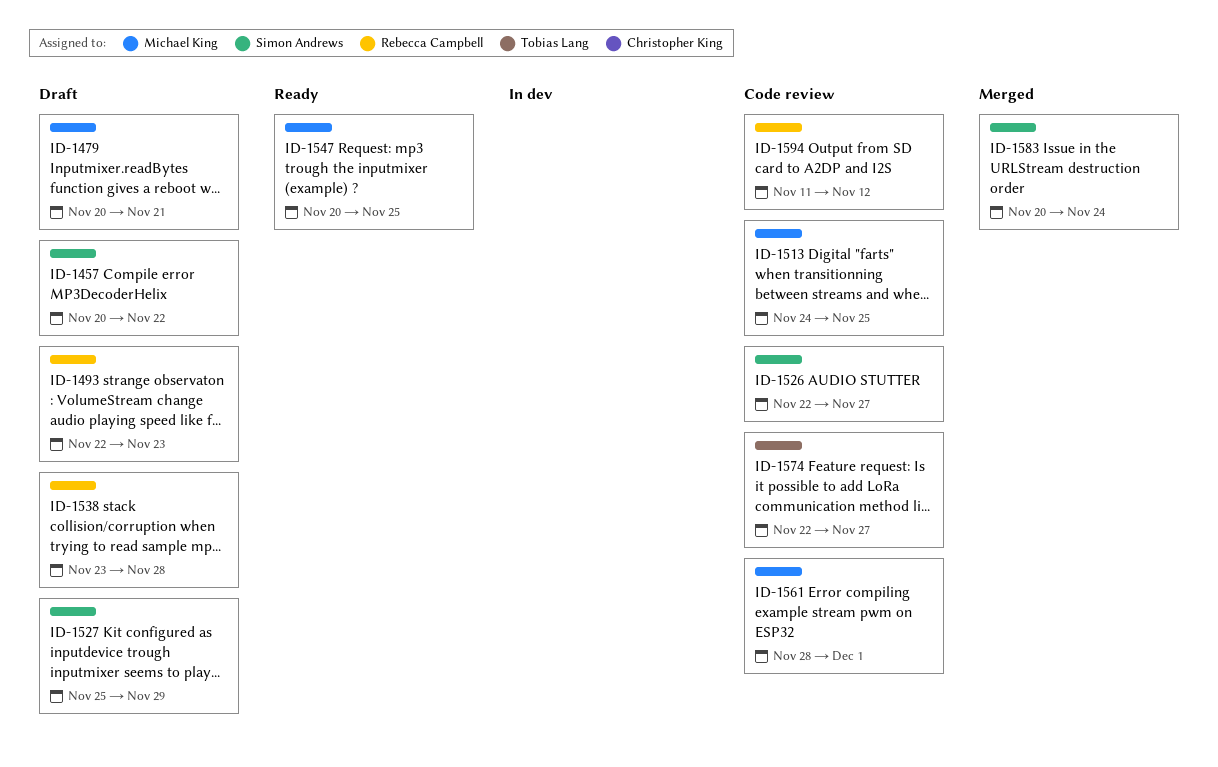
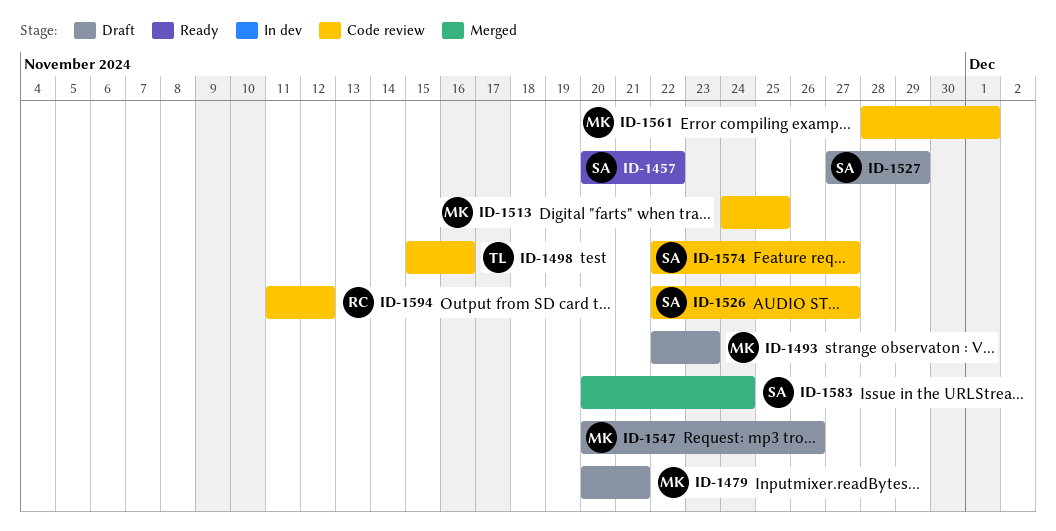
ID-1457, status: Draft -> Ready
ID-1493, owner: Rebecca Campbell -> Michael King
ID-1498: none -> present
ID-1527, start: Nov 25 -> Nov 27
ID-1538: present -> none
ID-1547, status: Ready -> Draft
ID-1547, due: Nov 25 -> Nov 26
ID-1574, owner: Tobias Lang -> Simon Andrews

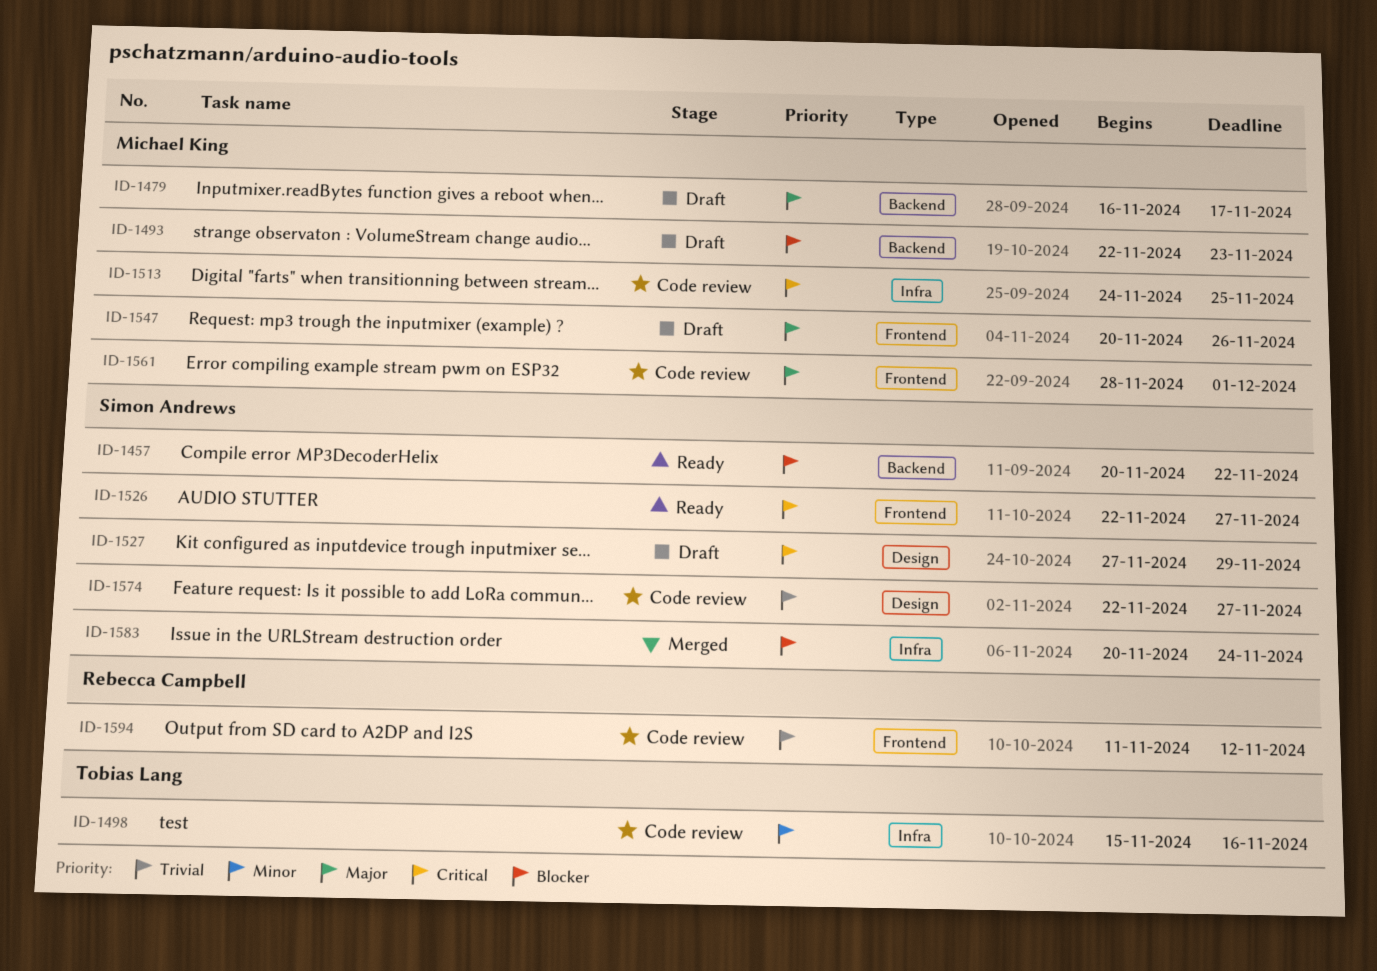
ID-1479, start: Nov 20 -> Nov 16
ID-1479, due: Nov 21 -> Nov 17
ID-1526, status: Code review -> Ready

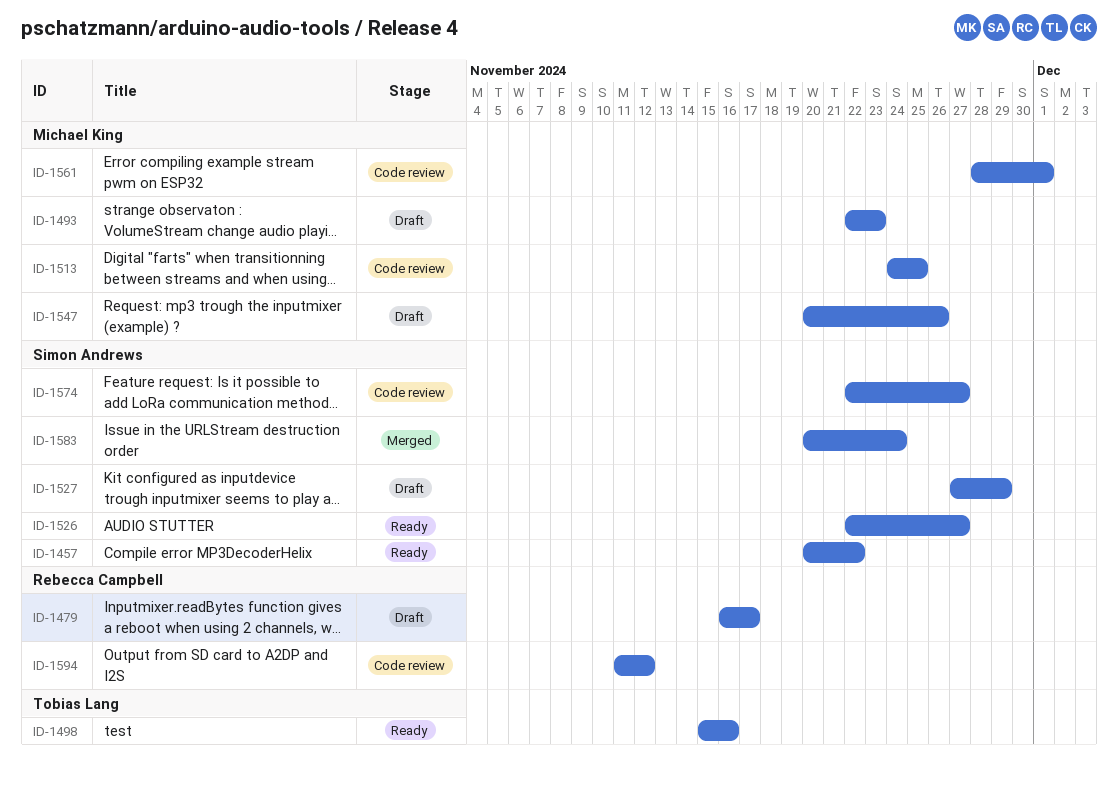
ID-1479, owner: Michael King -> Rebecca Campbell
ID-1498, status: Code review -> Ready

